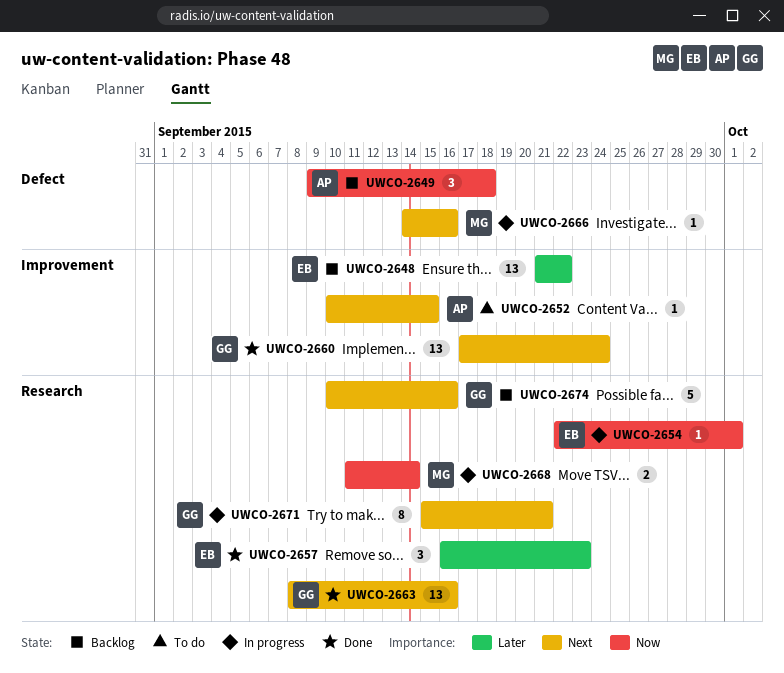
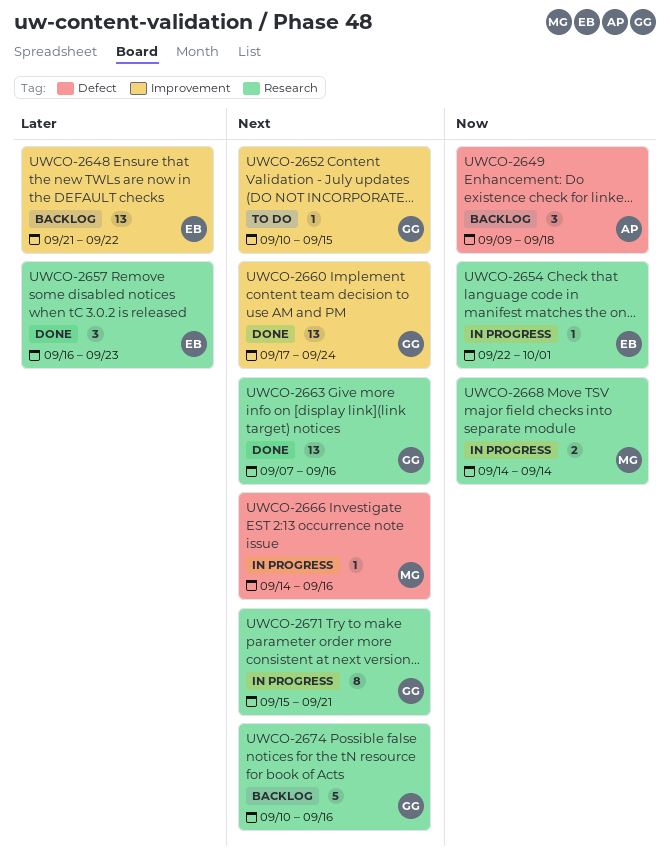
UWCO-2652, owner: AP -> GG
UWCO-2663, start: Sep 8 -> Sep 7
UWCO-2668, start: Sep 11 -> Sep 14

